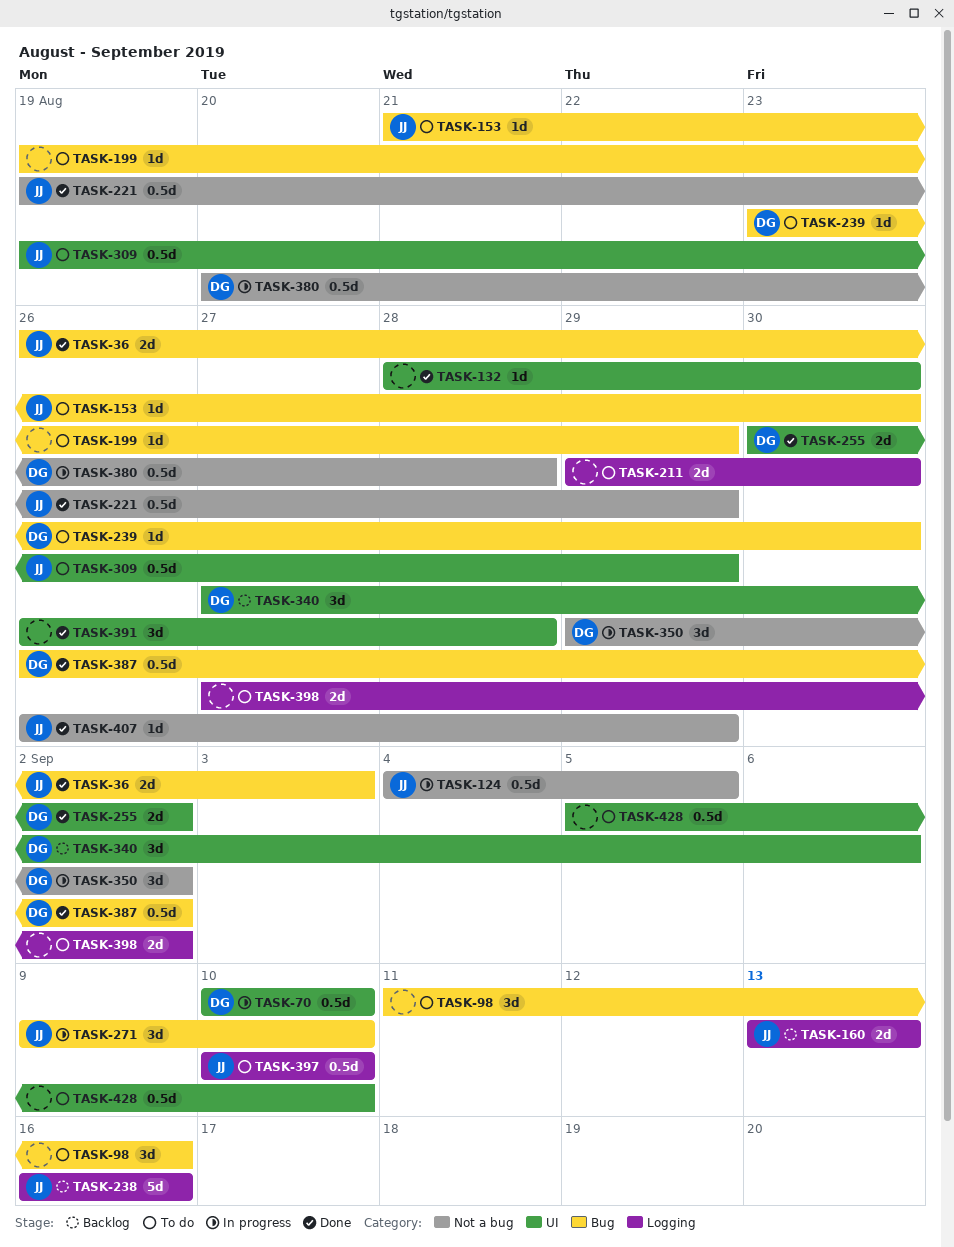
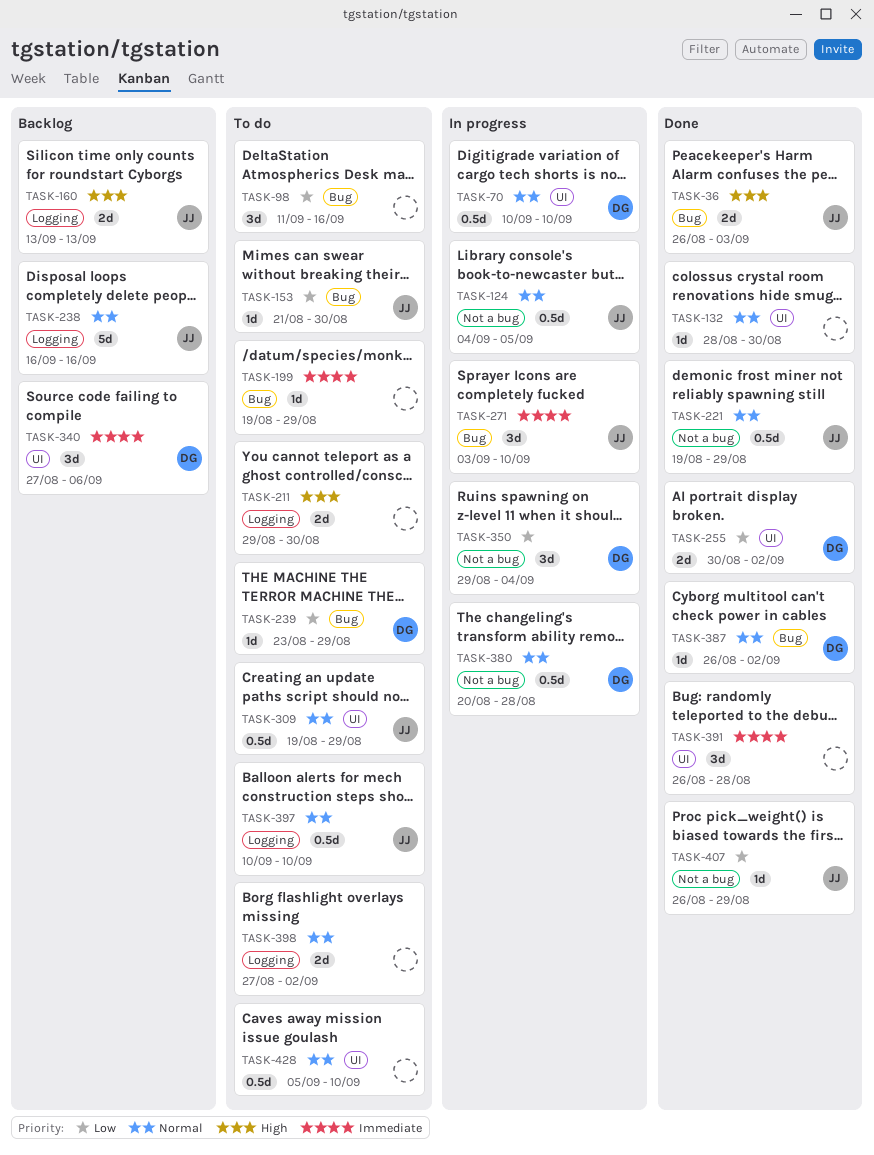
TASK-239, due: Aug 30 -> Aug 29
TASK-271, start: Sep 9 -> Sep 3
TASK-350, due: Sep 2 -> Sep 4
TASK-387, estimate: 0.5d -> 1d

